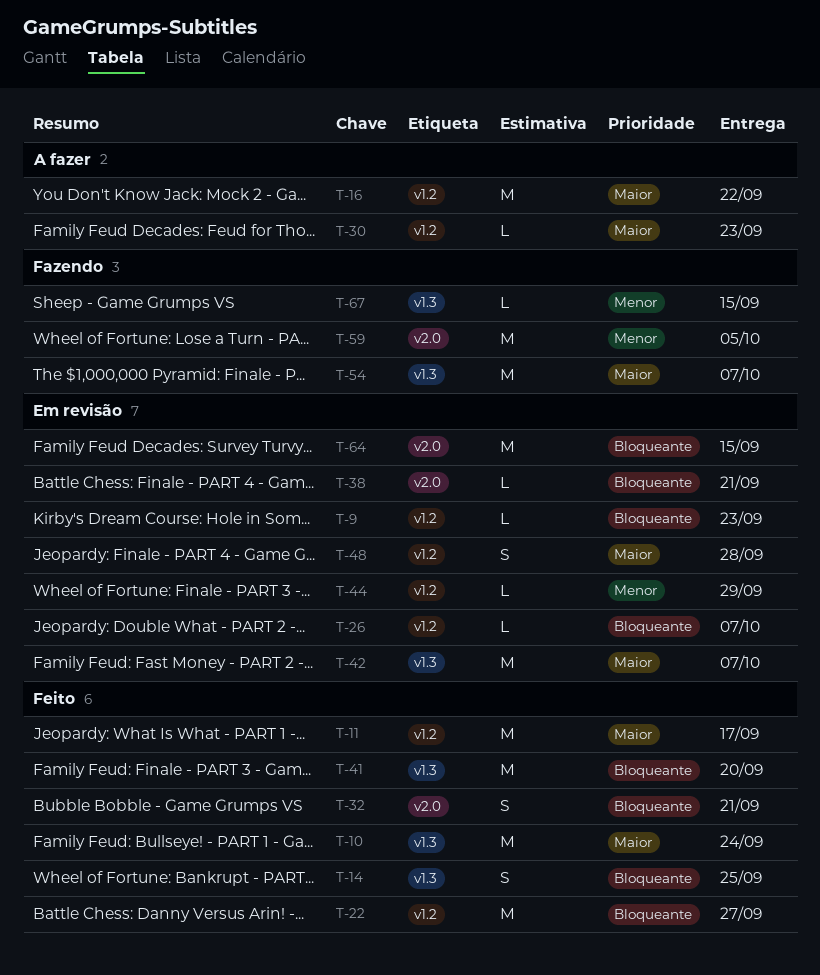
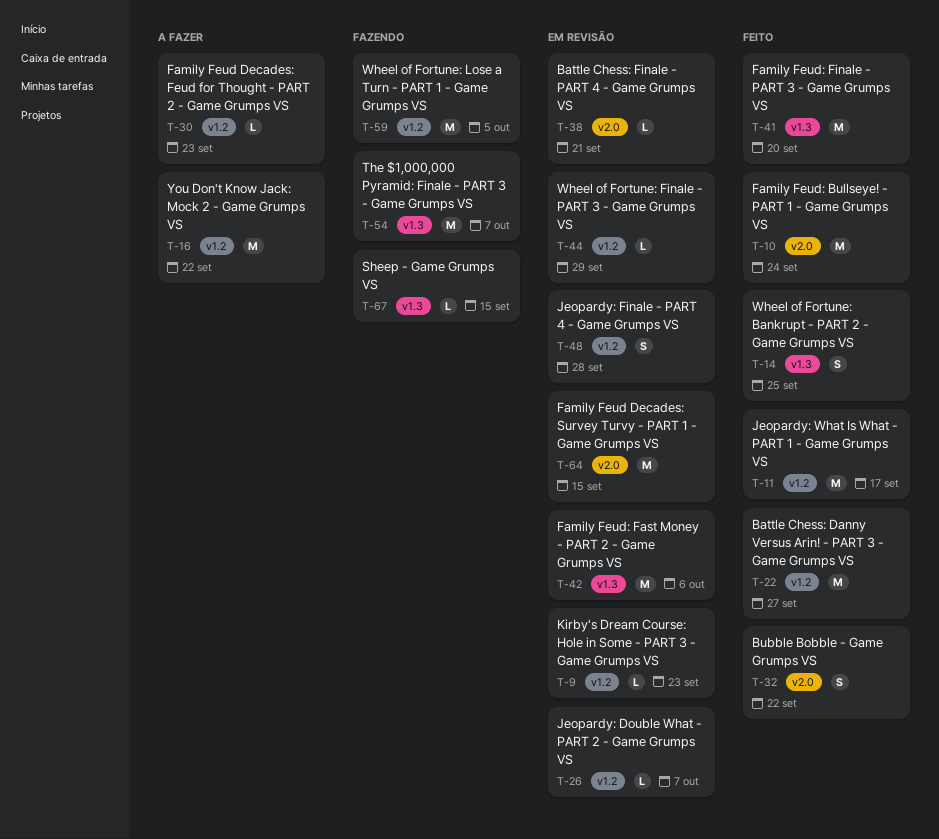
T-10, label: v1.3 -> v2.0
T-32, due: Sep 21 -> Sep 22
T-42, due: Oct 7 -> Oct 6
T-59, label: v2.0 -> v1.2

